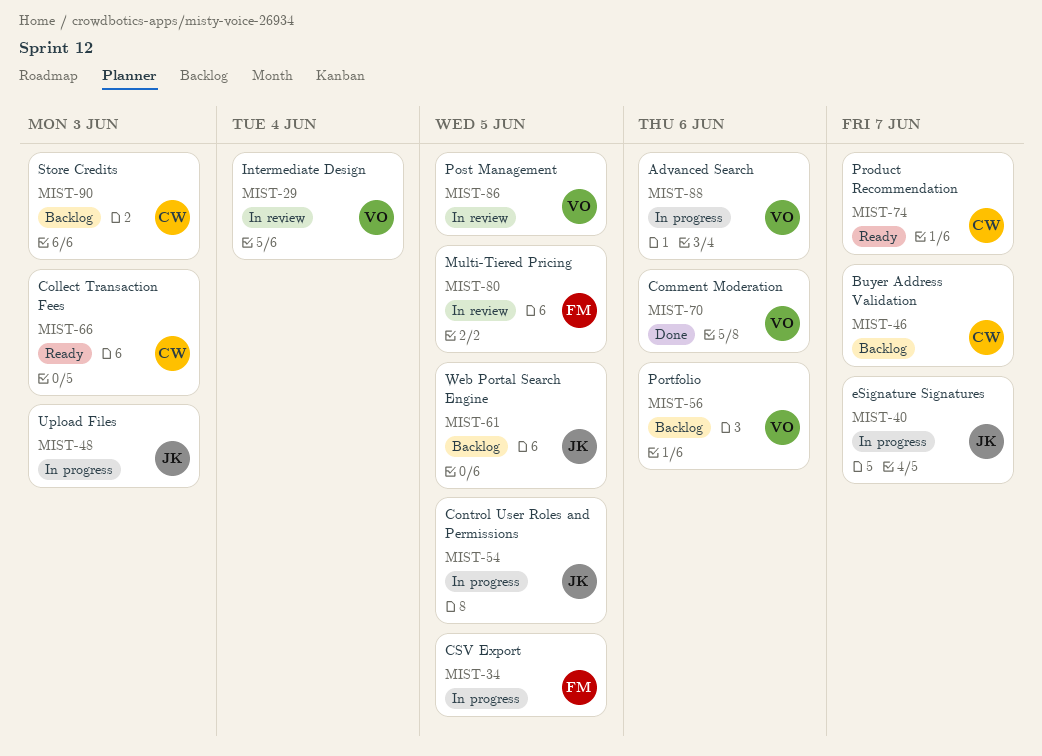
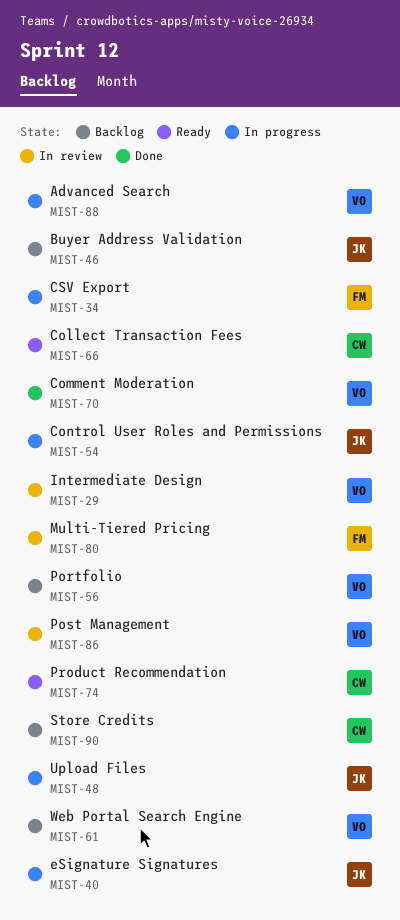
MIST-46, owner: CW -> JK
MIST-61, owner: JK -> VO

